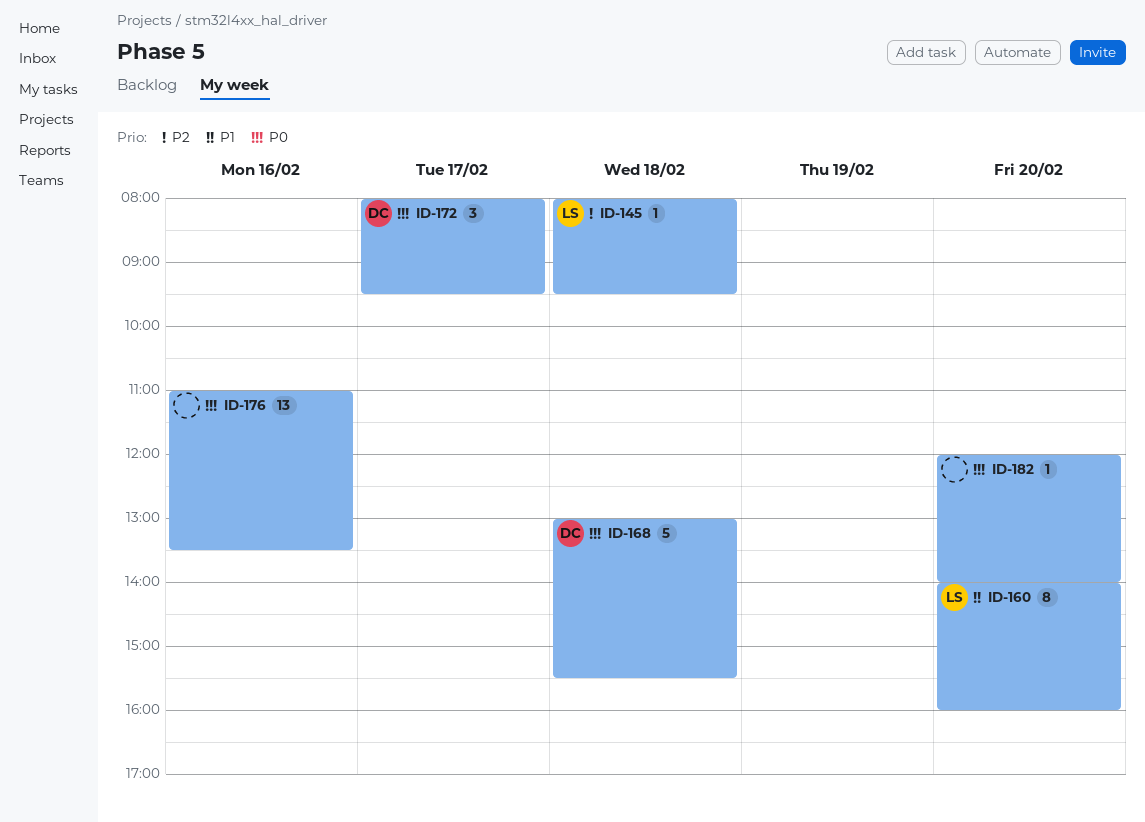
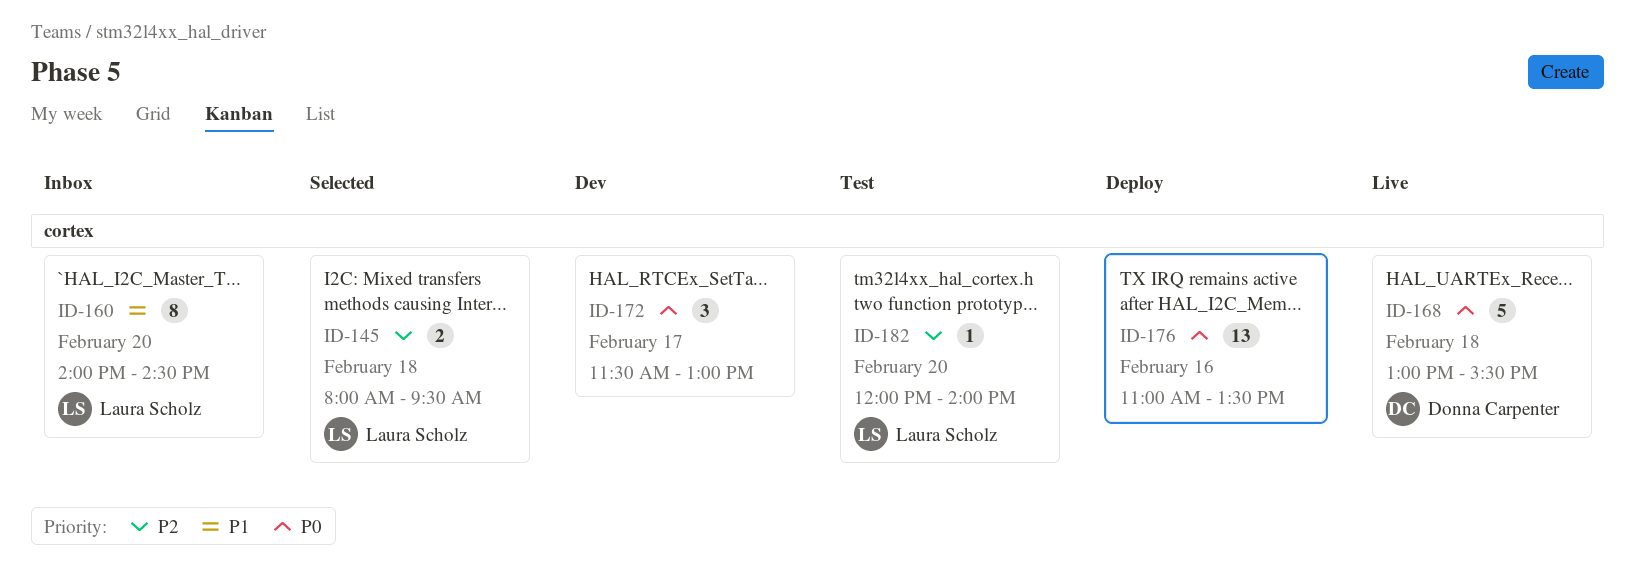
ID-145, estimate: 1 -> 2
ID-160, ends: 16:00 -> 14:30
ID-172, owner: Donna Carpenter -> none
ID-172, begins: 08:00 -> 11:30
ID-172, ends: 09:30 -> 13:00
ID-182, owner: none -> Laura Scholz
ID-182, priority: P0 -> P2

